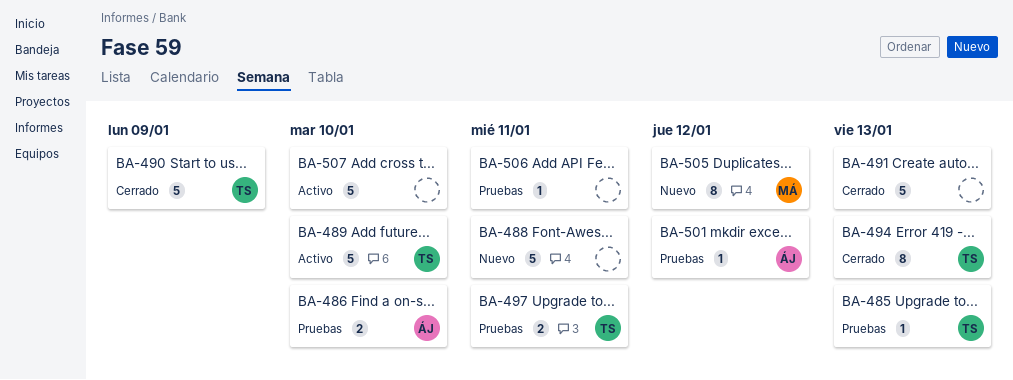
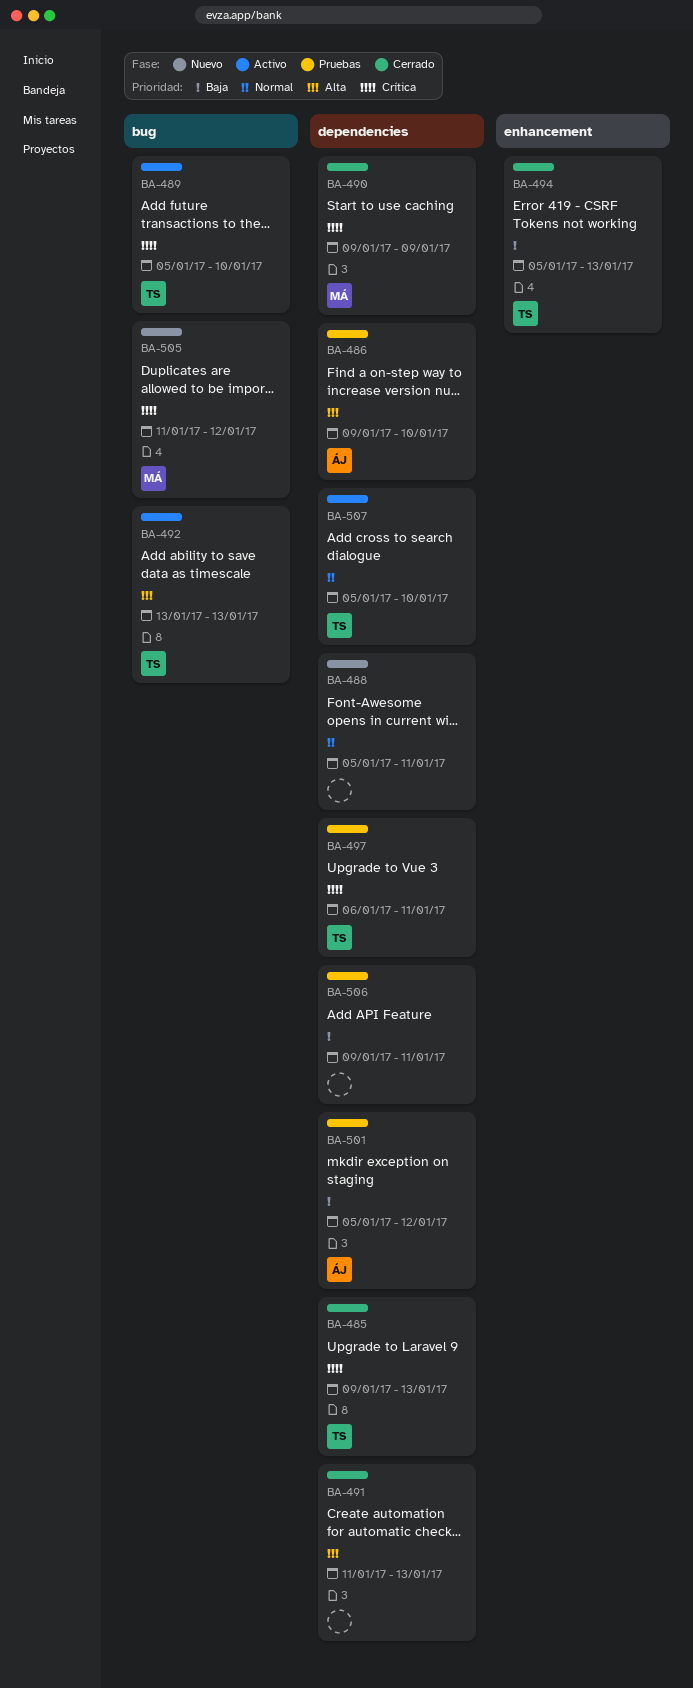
BA-485, status: Pruebas -> Cerrado
BA-490, owner: TS -> MÁ
BA-492: none -> present
BA-507, owner: none -> TS

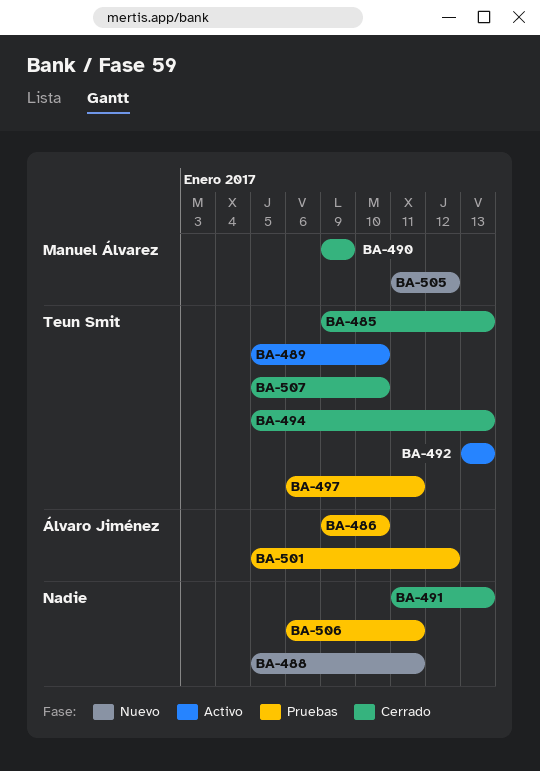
BA-506, start: Jan 9 -> Jan 6
BA-507, status: Activo -> Cerrado

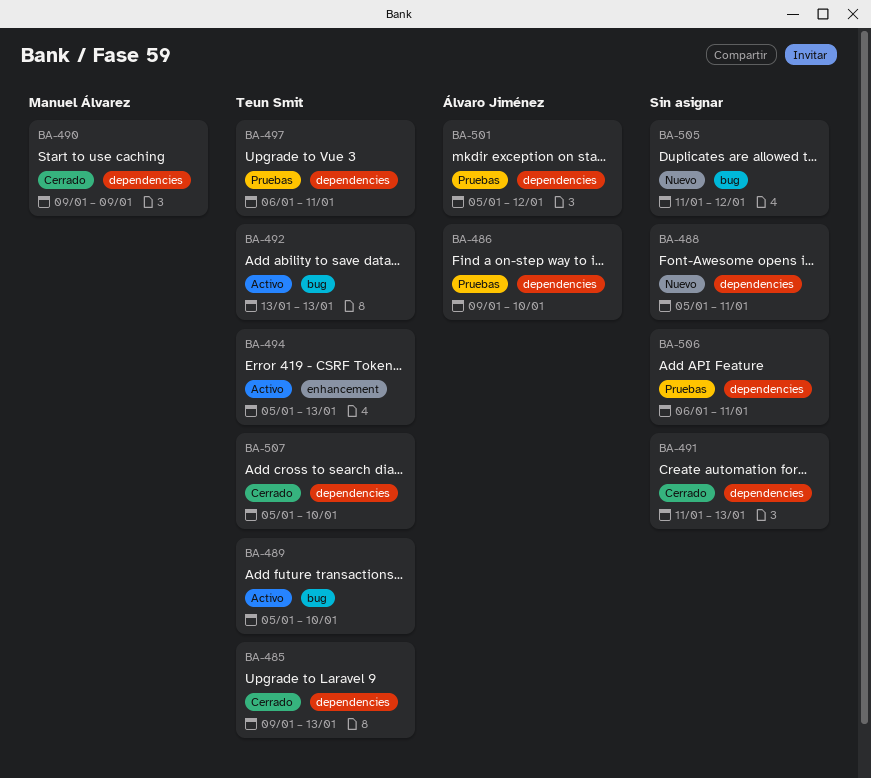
BA-494, status: Cerrado -> Activo
BA-505, owner: Manuel Álvarez -> none

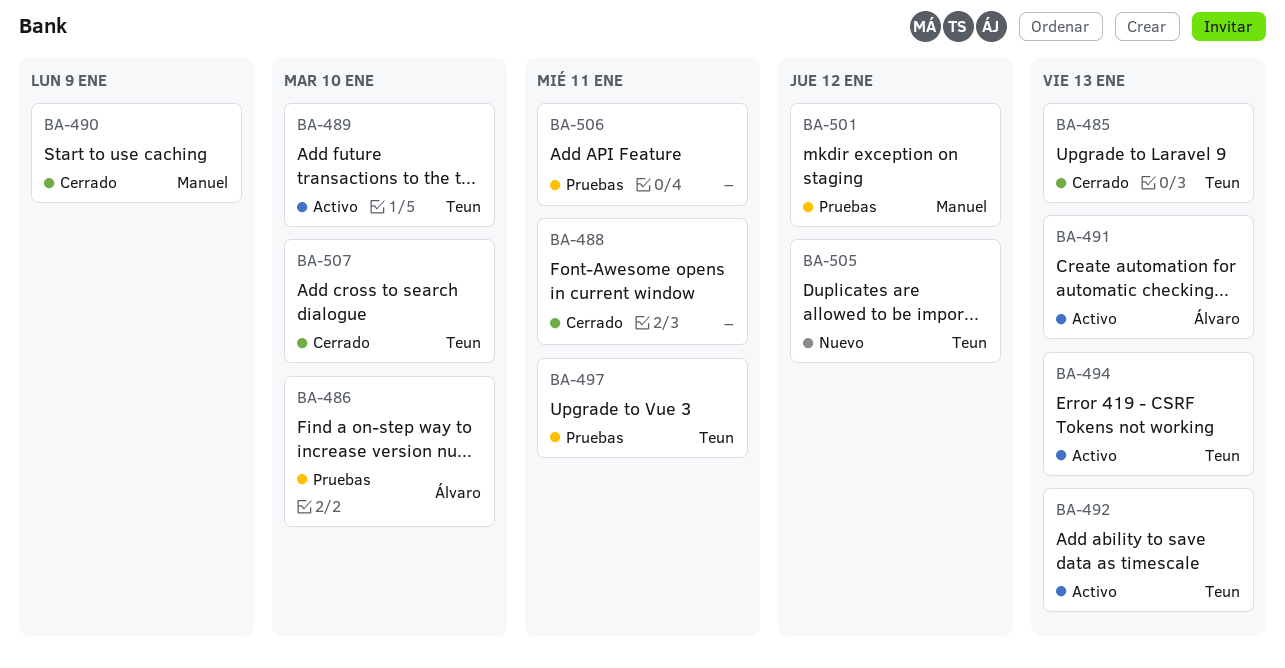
BA-488, status: Nuevo -> Cerrado
BA-491, status: Cerrado -> Activo
BA-491, owner: none -> Álvaro Jiménez
BA-501, owner: Álvaro Jiménez -> Manuel Álvarez
BA-505, owner: none -> Teun Smit

